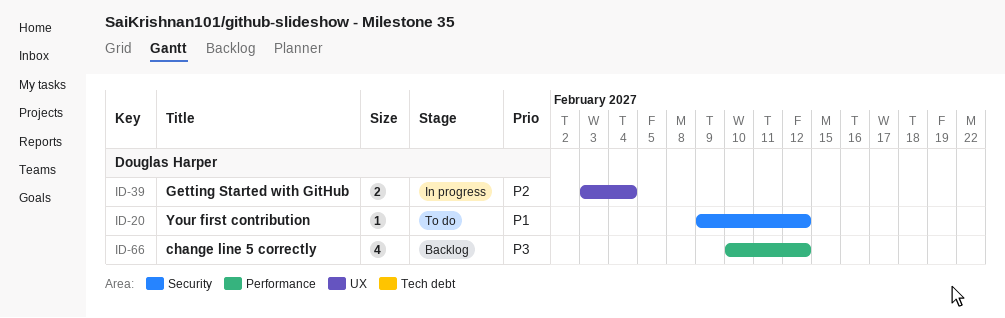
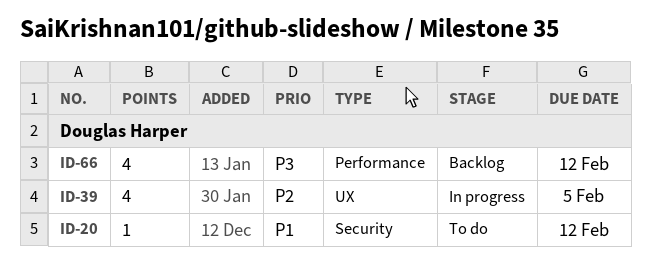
ID-39, estimate: 2 -> 4
ID-39, due: Feb 4 -> Feb 5

